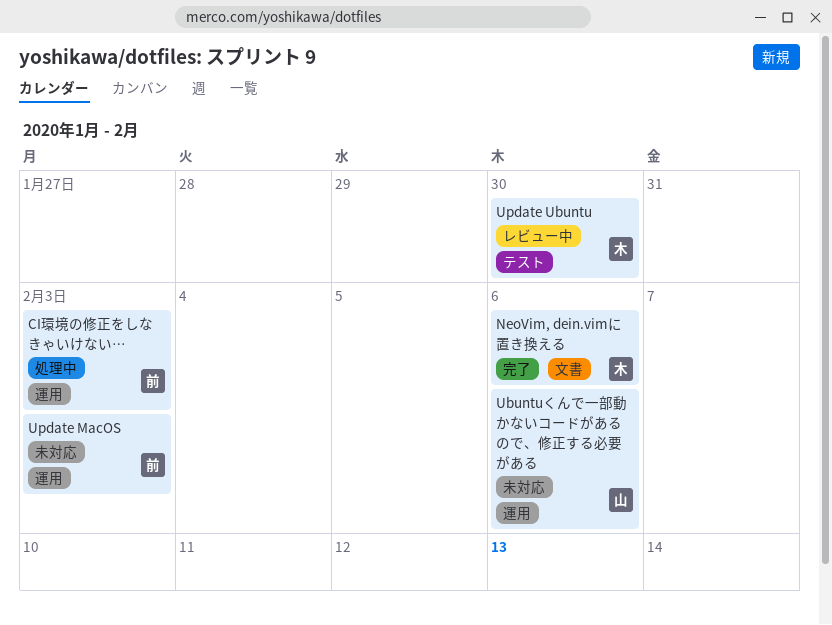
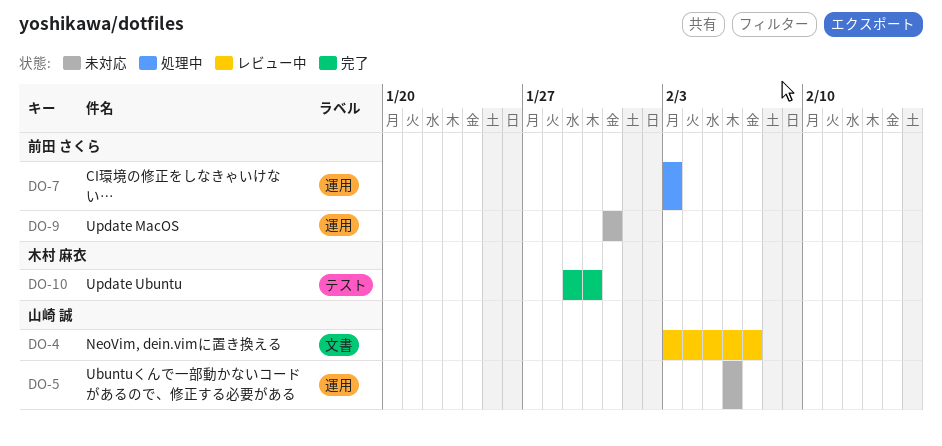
NeoVim, dein.vimに置き換える, status: 完了 -> レビュー中
NeoVim, dein.vimに置き換える, owner: 木村 麻衣 -> 山崎 誠
NeoVim, dein.vimに置き換える, due: Feb 6 -> Feb 7
Update MacOS, due: Feb 3 -> Jan 31
Update Ubuntu, status: レビュー中 -> 完了

